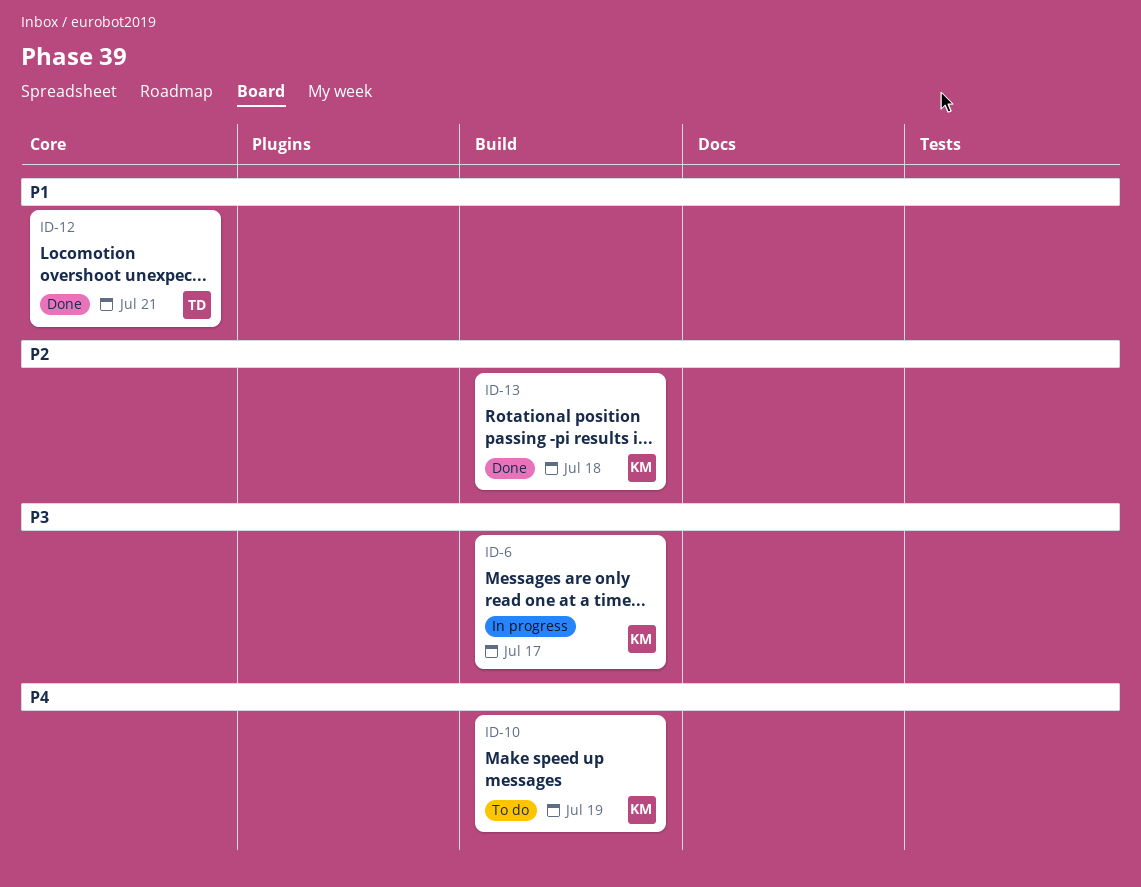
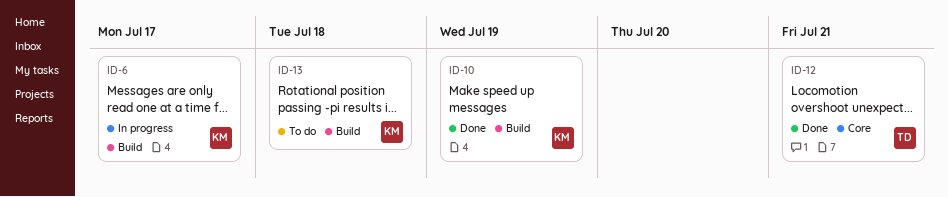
ID-10, status: To do -> Done
ID-13, status: Done -> To do

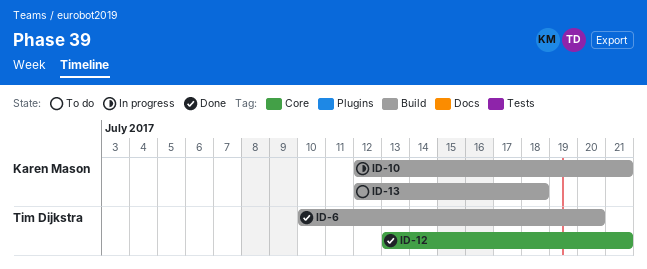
ID-6, status: In progress -> Done
ID-6, owner: Karen Mason -> Tim Dijkstra
ID-6, due: Jul 17 -> Jul 20
ID-10, status: Done -> In progress
ID-10, due: Jul 19 -> Jul 21

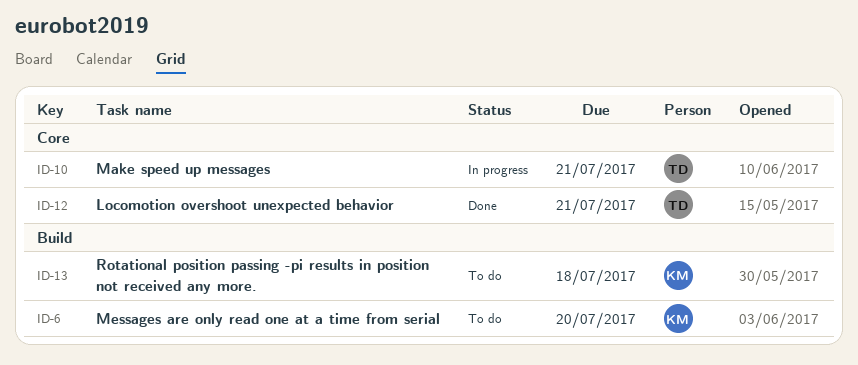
ID-6, status: Done -> To do
ID-6, owner: Tim Dijkstra -> Karen Mason
ID-10, owner: Karen Mason -> Tim Dijkstra
ID-10, label: Build -> Core

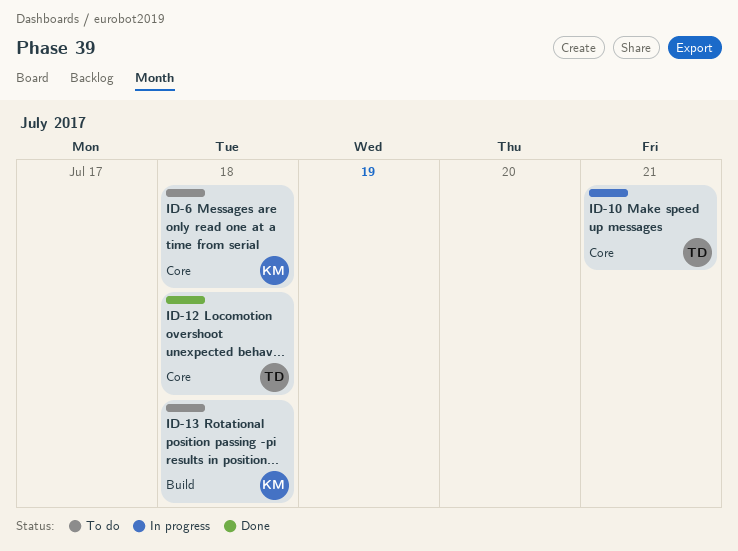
ID-6, label: Build -> Core
ID-6, due: Jul 20 -> Jul 18
ID-12, due: Jul 21 -> Jul 18

